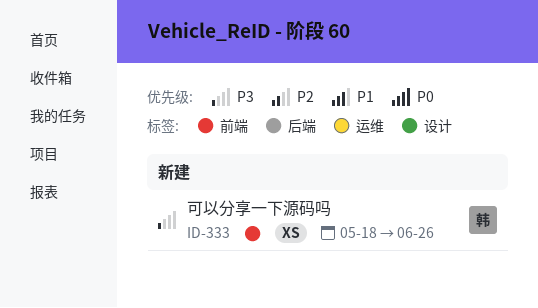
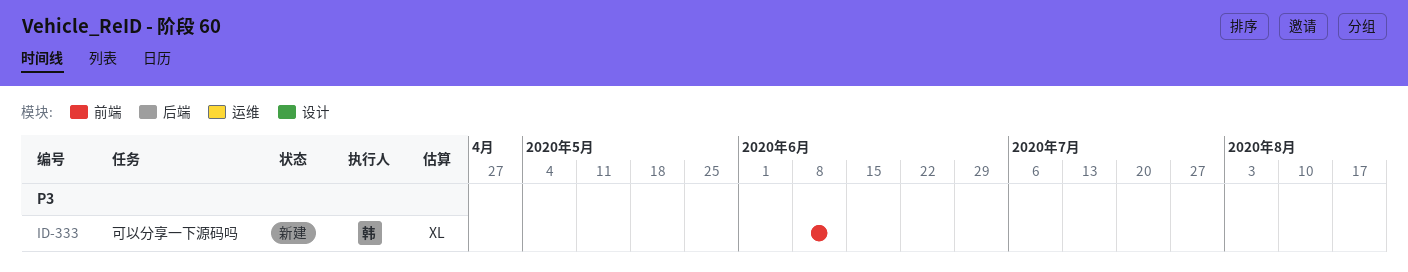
ID-333, estimate: XS -> XL
ID-333, start: May 18 -> Jun 8
ID-333, due: Jun 26 -> Jun 12

